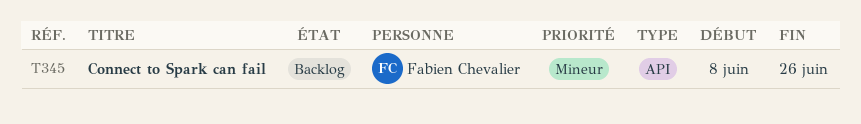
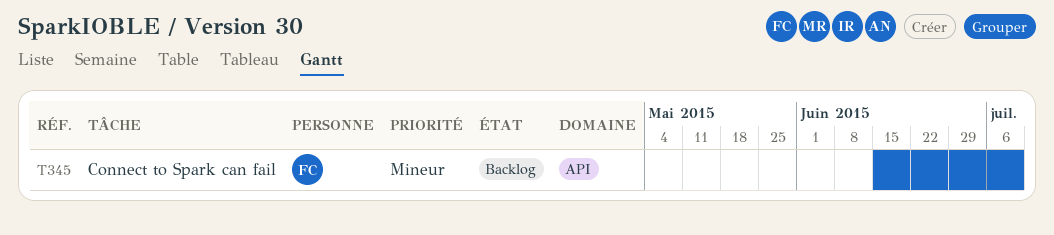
T345, start: Jun 8 -> Jun 15
T345, due: Jun 26 -> Jul 10

